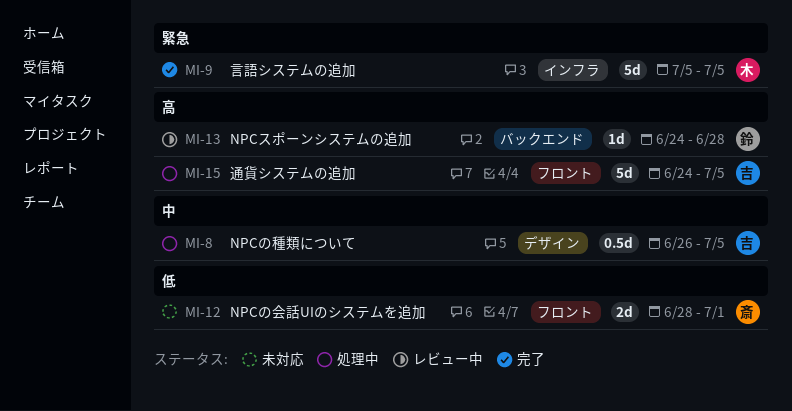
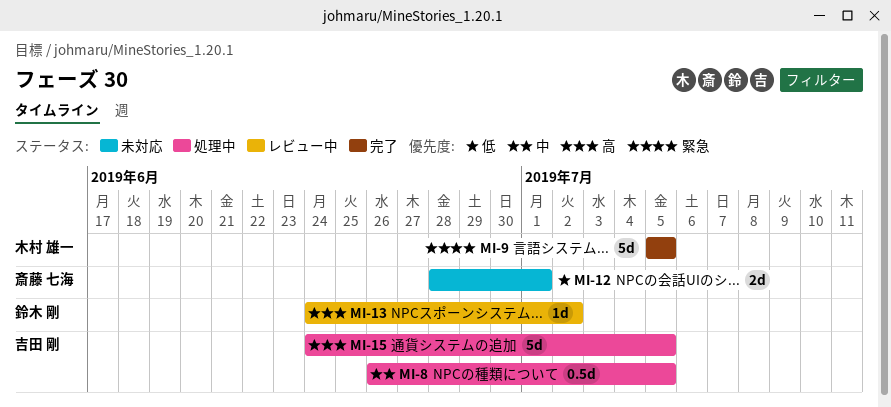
MI-13, due: Jun 28 -> Jul 2

